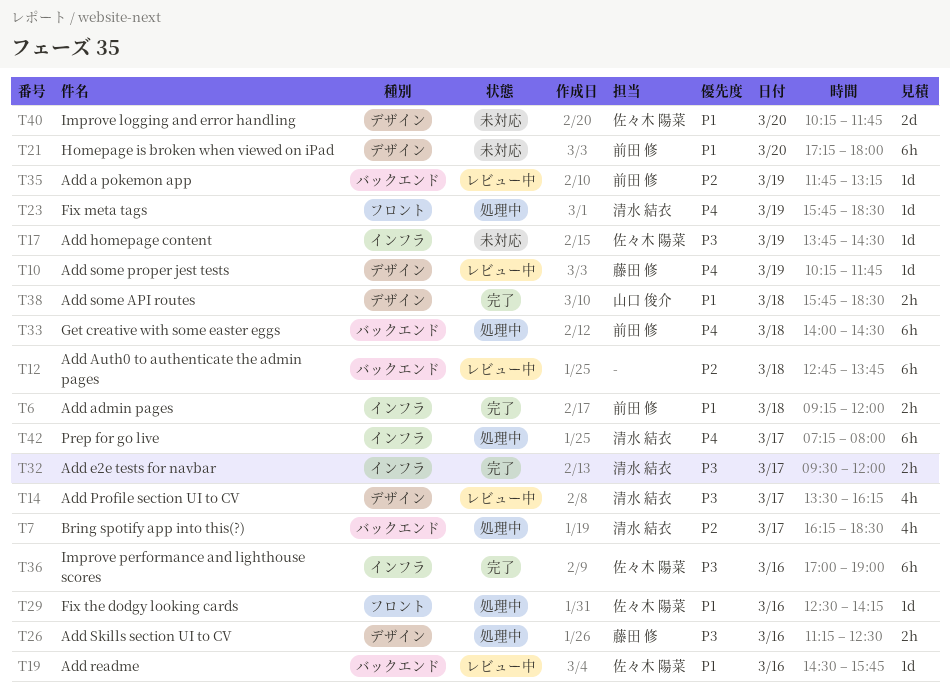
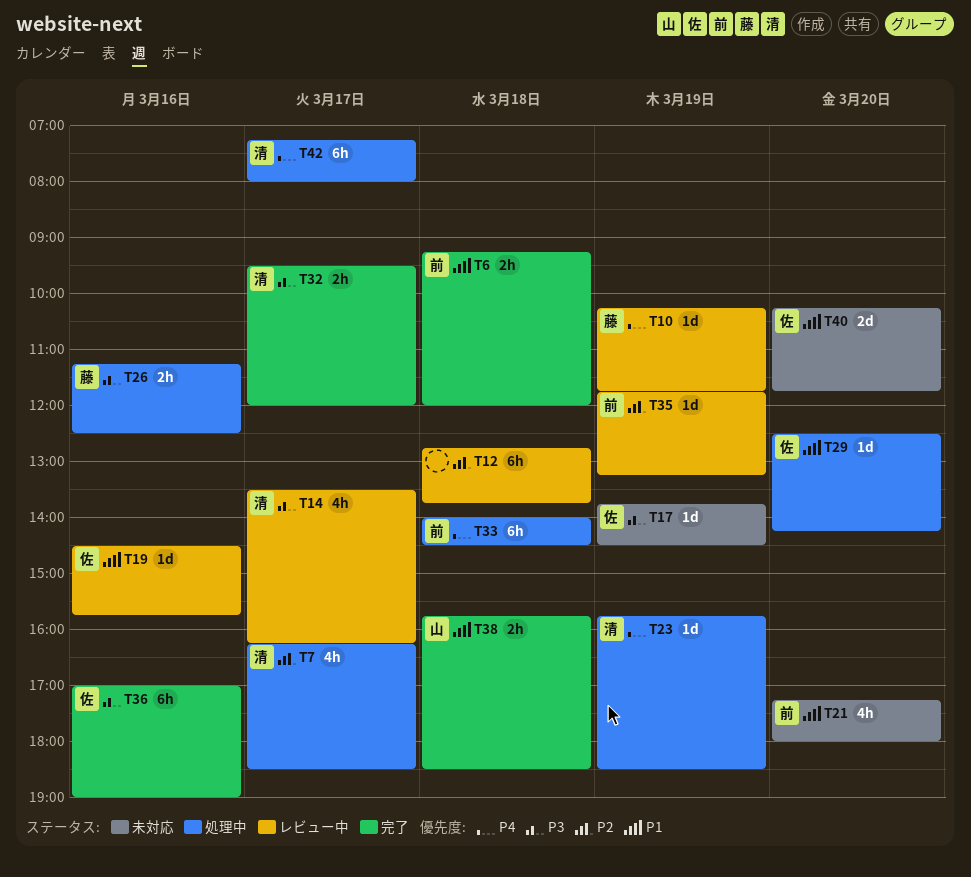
T21, estimate: 6h -> 4h
T29, day: Mar 16 -> Mar 20

